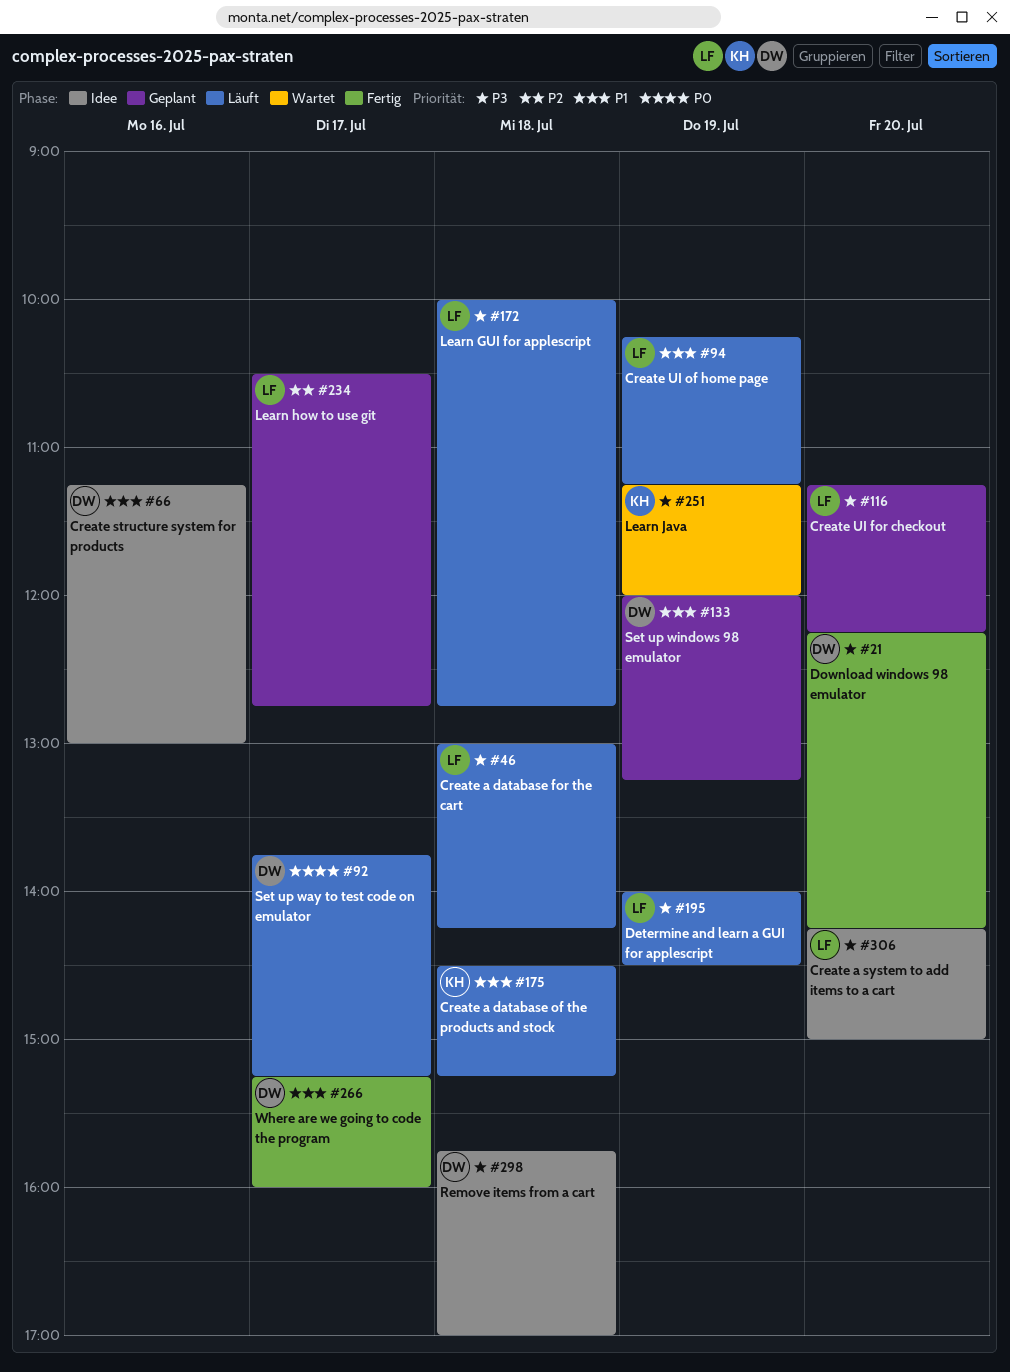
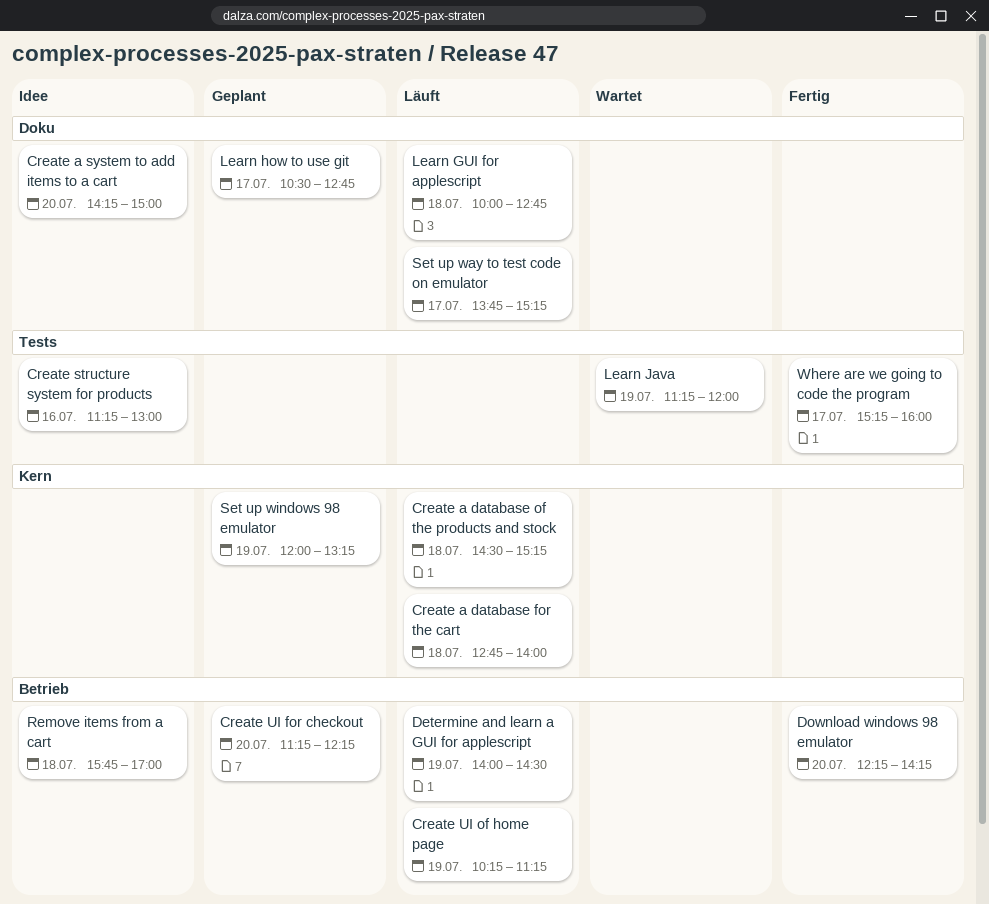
Create a database for the cart, begins: 13:00 -> 12:45
Create a database for the cart, ends: 14:15 -> 14:00

